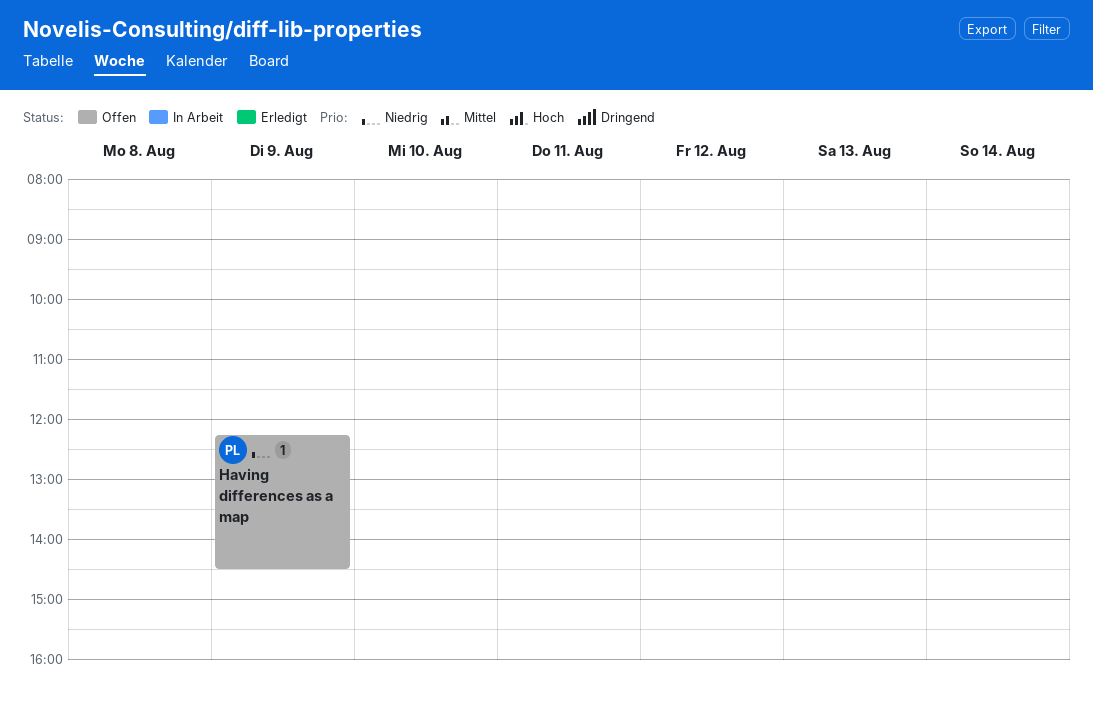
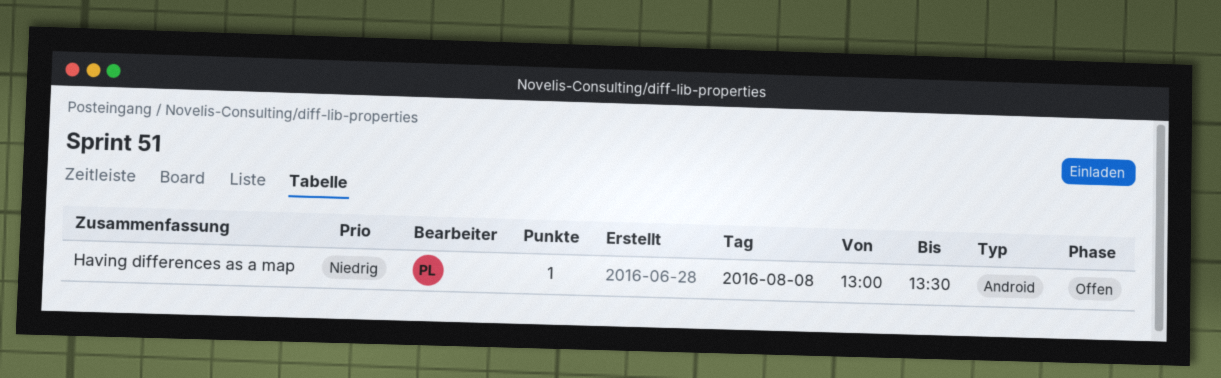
Having differences as a map, day: Aug 9 -> Aug 8
Having differences as a map, begins: 12:15 -> 13:00
Having differences as a map, ends: 14:30 -> 13:30

